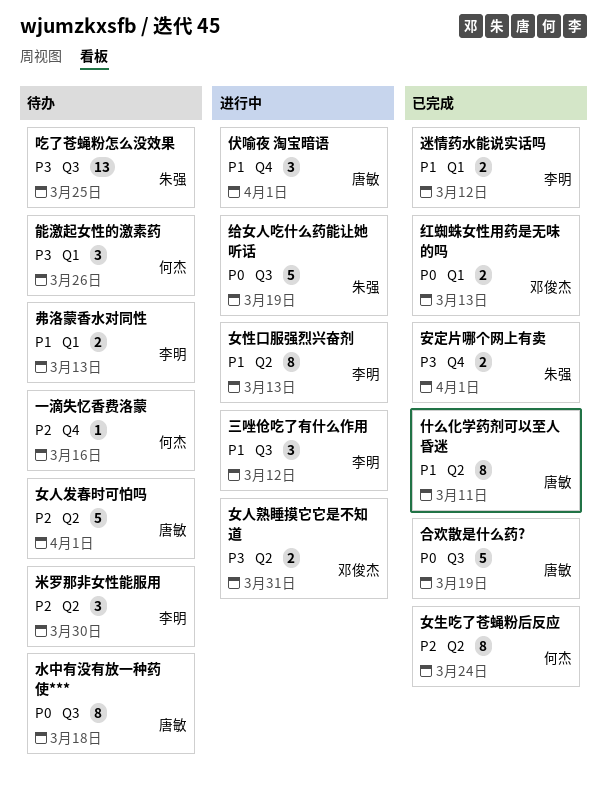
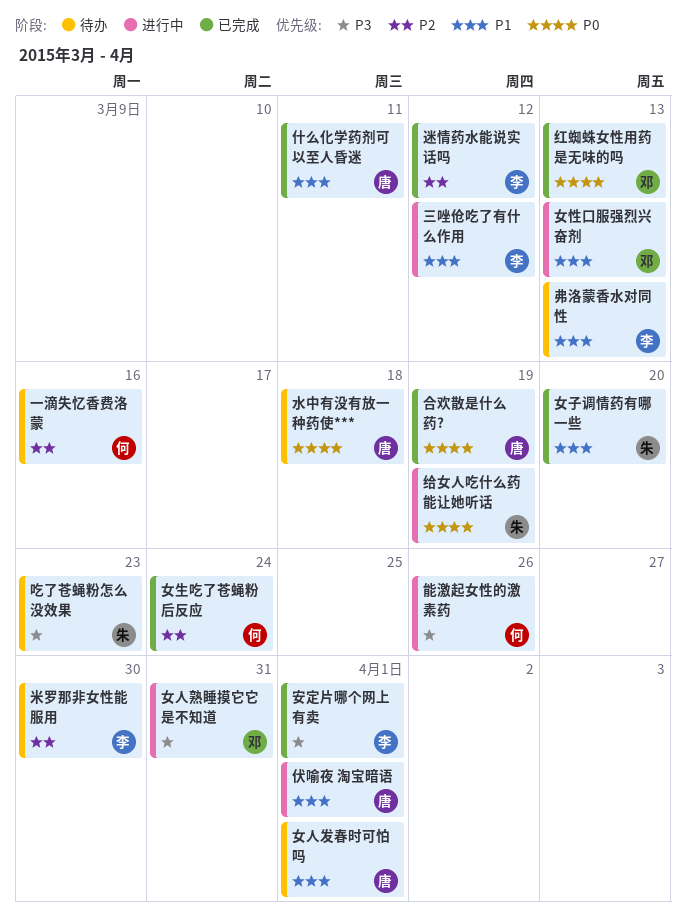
吃了苍蝇粉怎么没效果, due: Mar 25 -> Mar 23
女人发春时可怕吗, priority: P2 -> P1
女子调情药有哪一些: none -> present
女性口服强烈兴奋剂, owner: 李明 -> 邓俊杰
安定片哪个网上有卖, owner: 朱强 -> 李明
能激起女性的激素药, status: 待办 -> 进行中
迷情药水能说实话吗, priority: P1 -> P2

